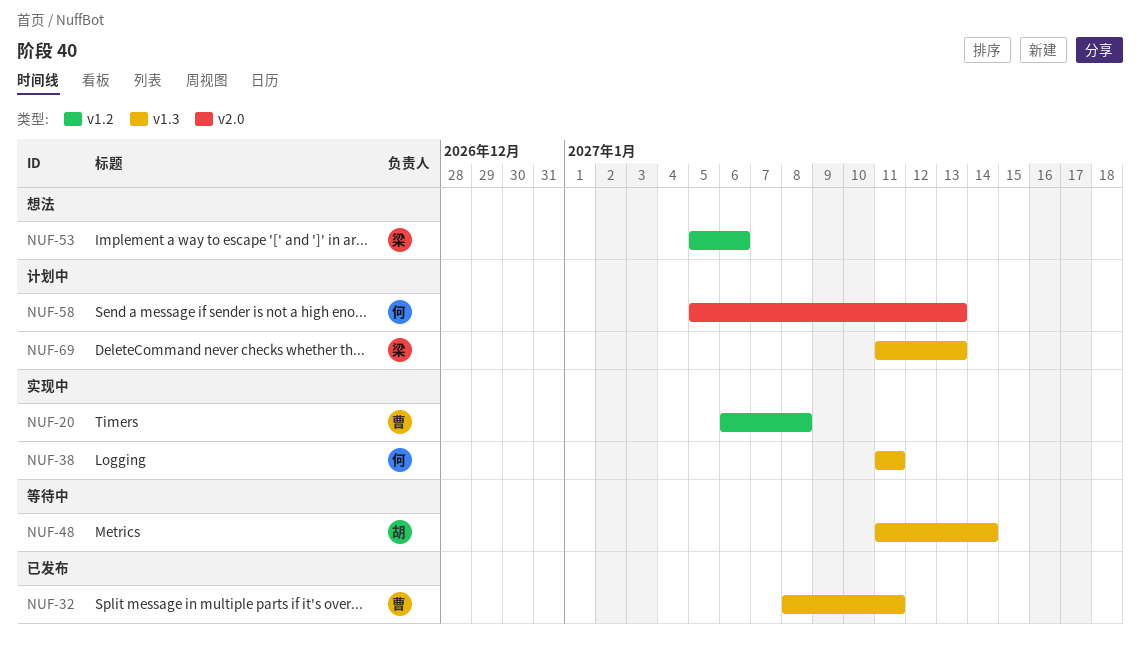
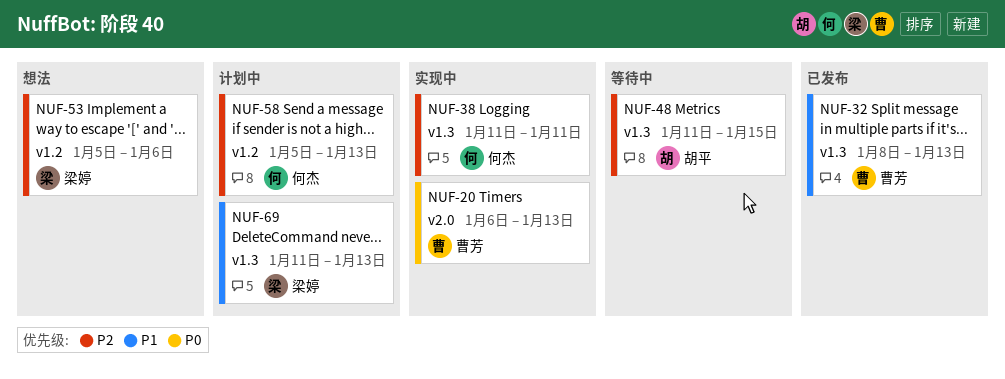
NUF-20, label: v1.2 -> v2.0
NUF-20, due: Jan 8 -> Jan 13
NUF-32, due: Jan 11 -> Jan 13
NUF-48, due: Jan 14 -> Jan 15
NUF-58, label: v2.0 -> v1.2

